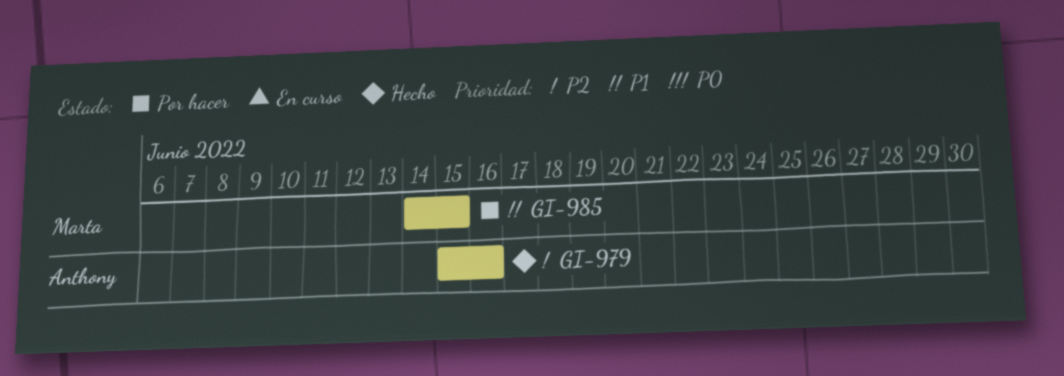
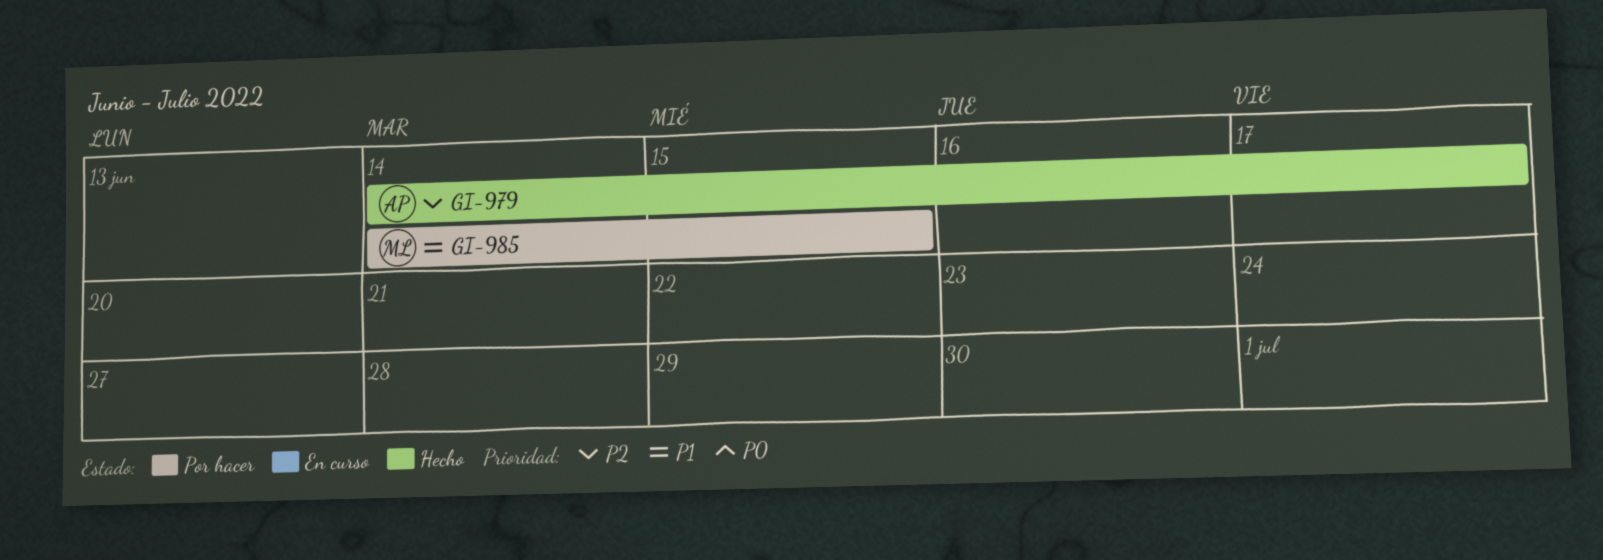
GI-979, start: Jun 15 -> Jun 14
GI-979, due: Jun 16 -> Jun 17

